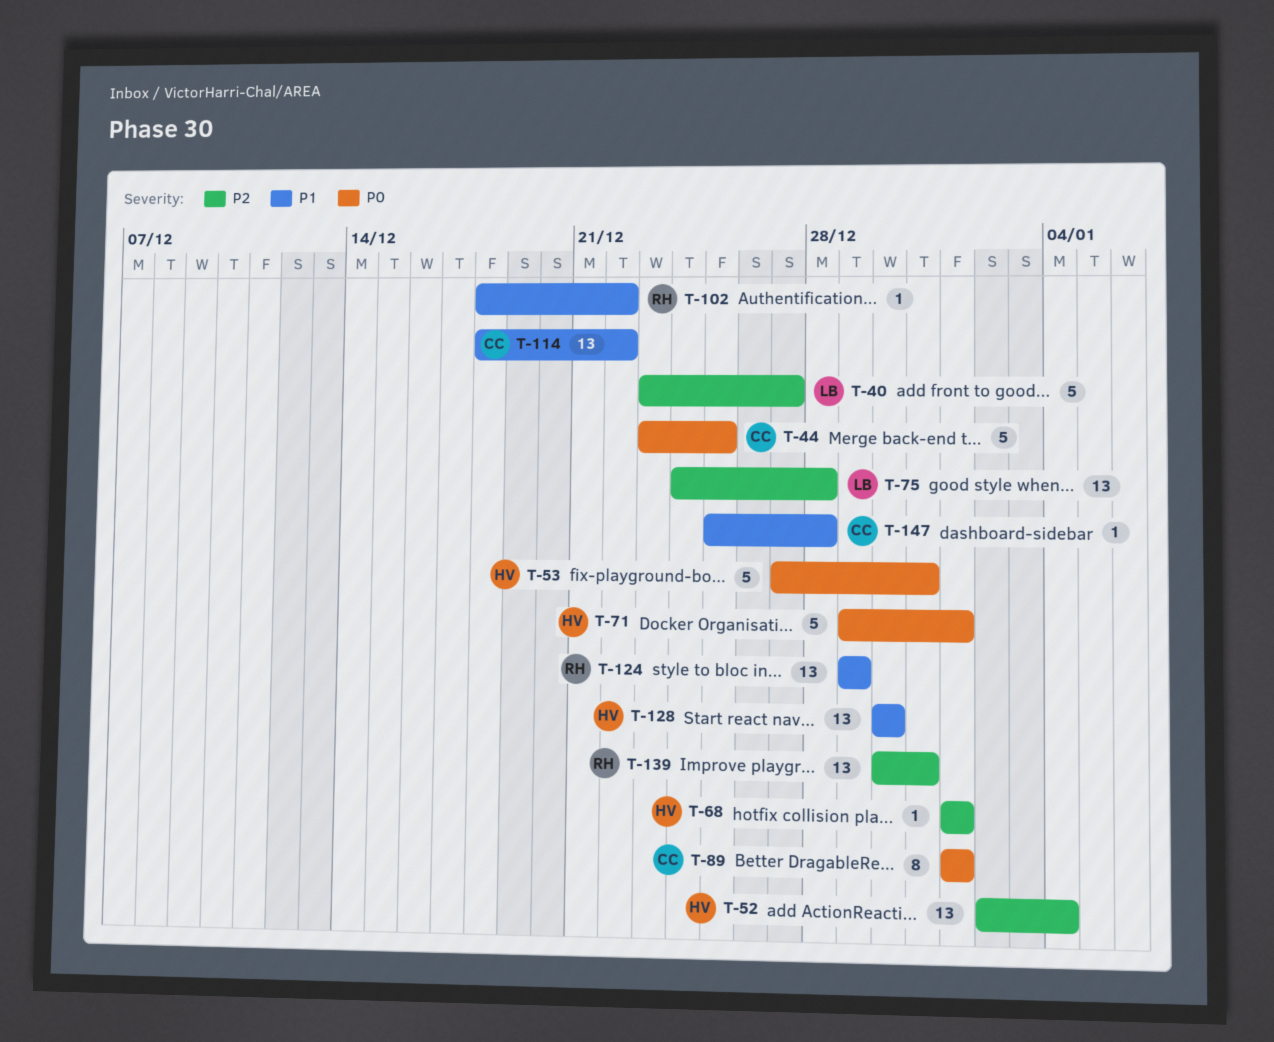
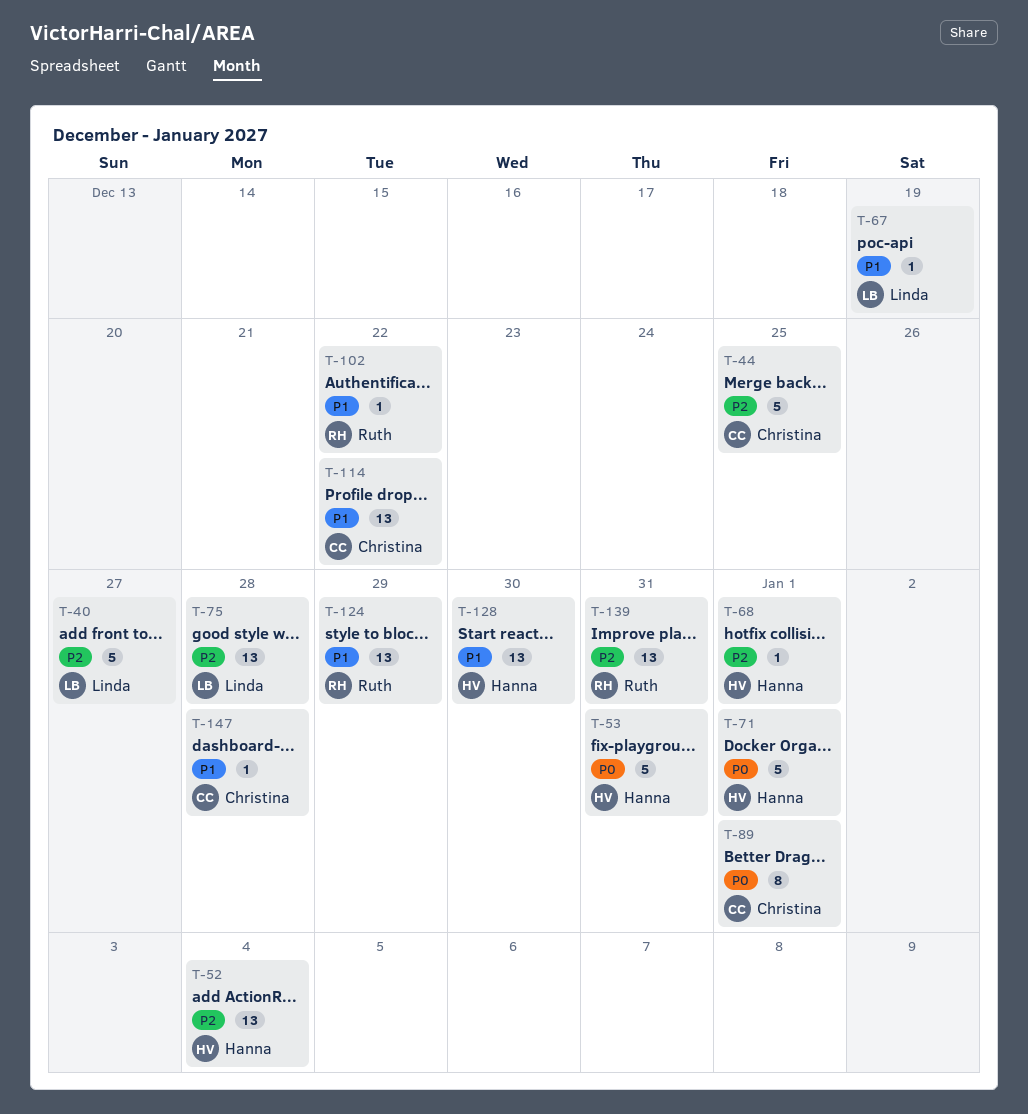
T-44, priority: P0 -> P2
T-67: none -> present

